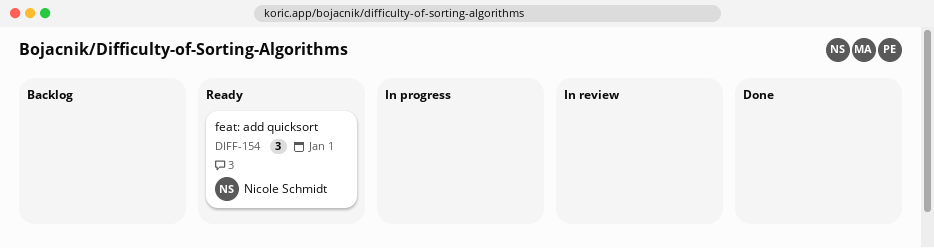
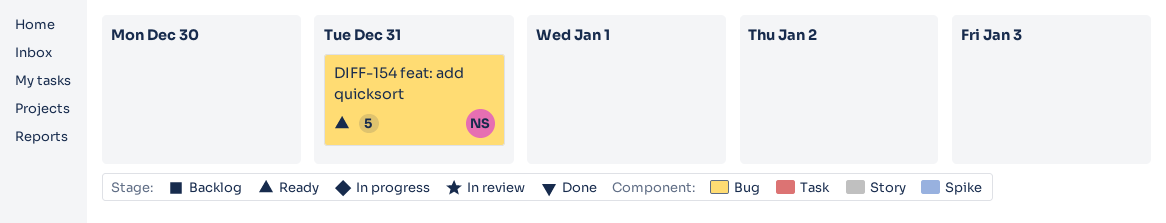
DIFF-154, estimate: 3 -> 5
DIFF-154, due: Jan 1 -> Dec 31

